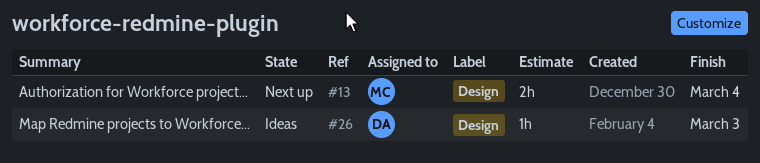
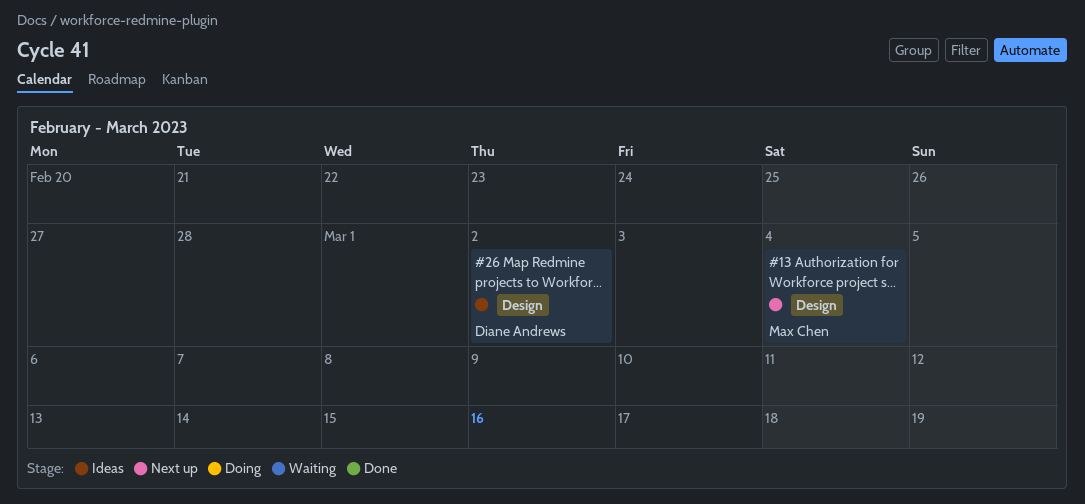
#26, due: Mar 3 -> Mar 2

